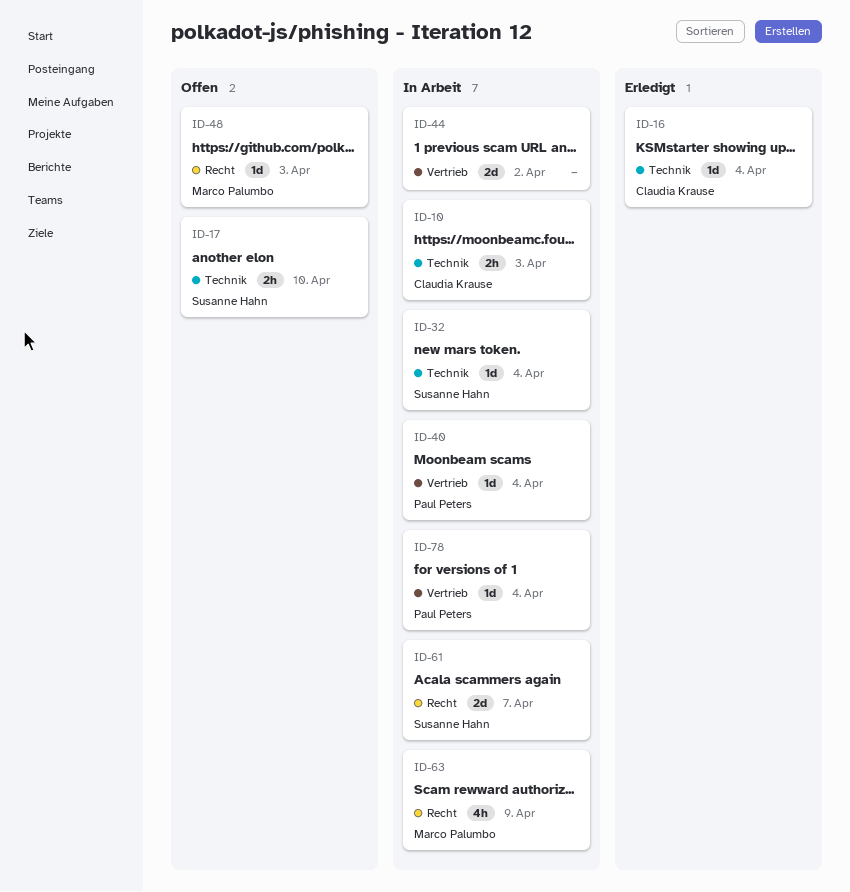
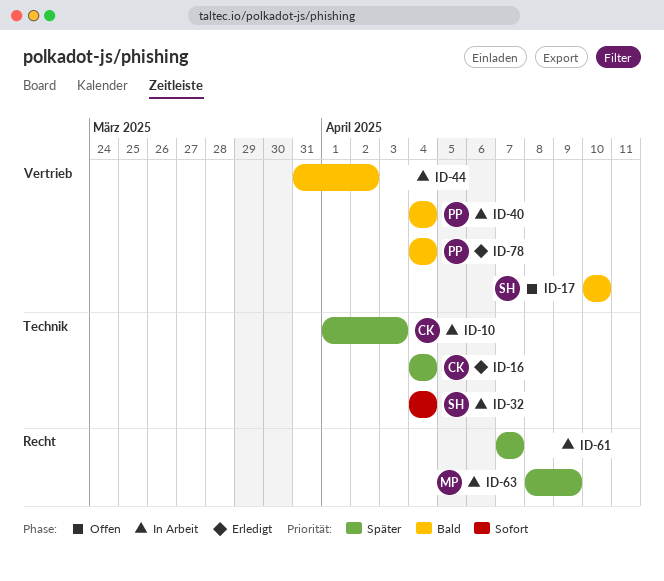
ID-17, label: Technik -> Vertrieb
ID-48: present -> none
ID-61, owner: Susanne Hahn -> none
ID-78, status: In Arbeit -> Erledigt

